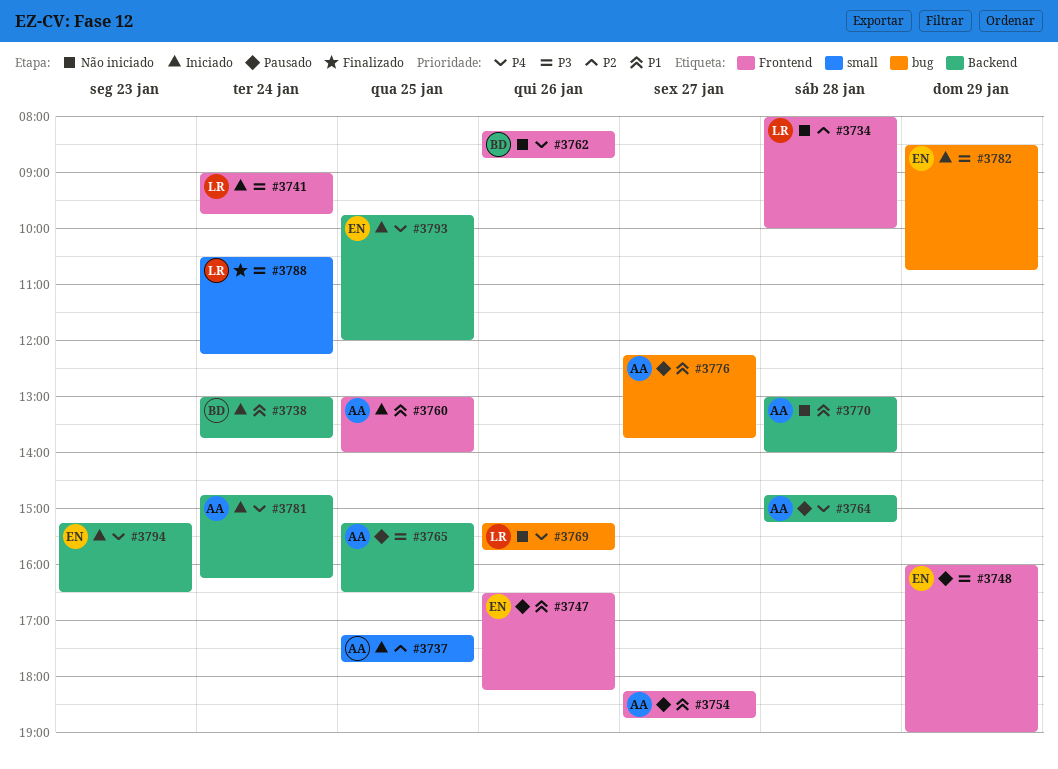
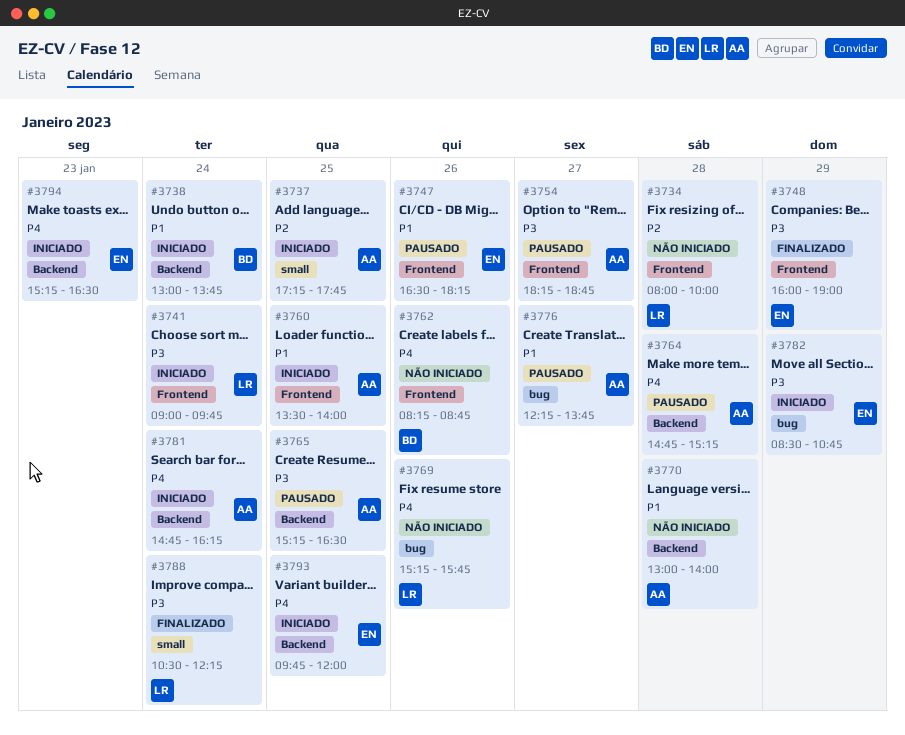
#3748, status: Pausado -> Finalizado
#3754, priority: P1 -> P3
#3760, begins: 13:00 -> 13:30

